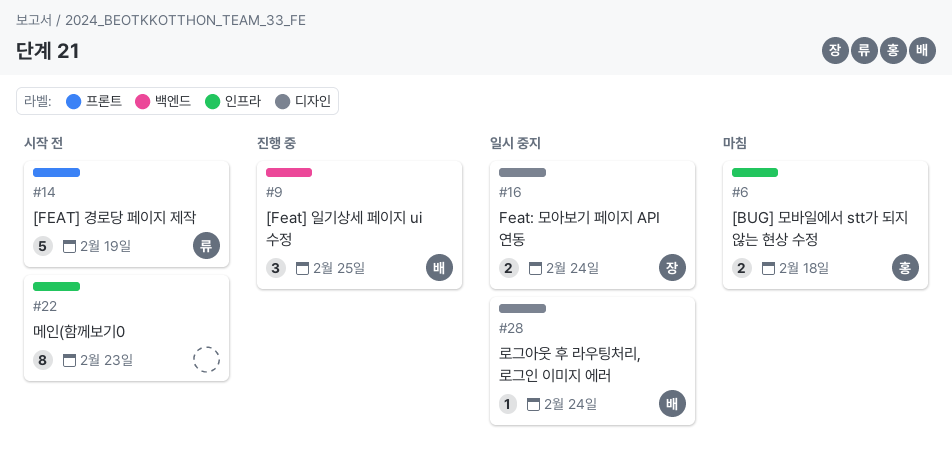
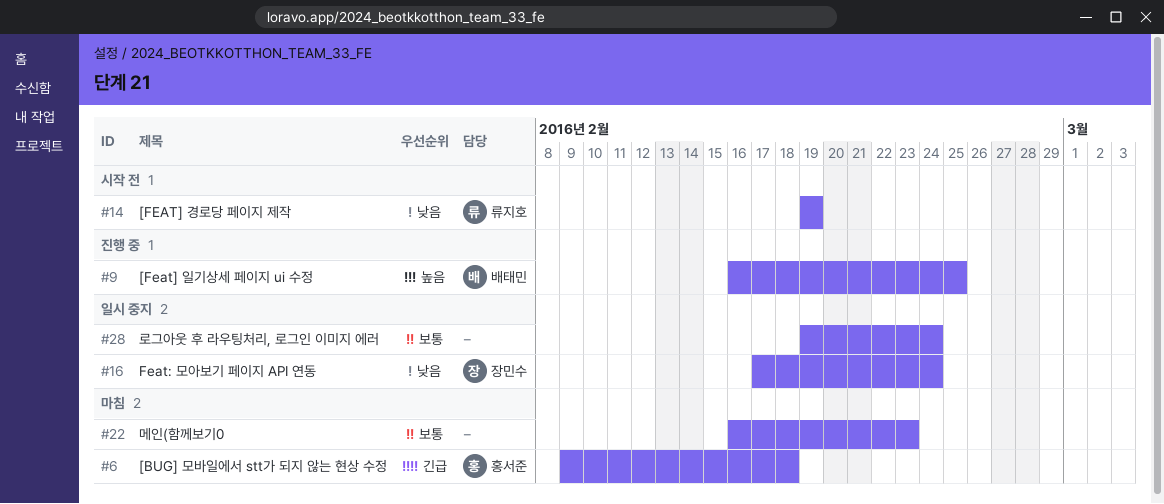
#22, status: 시작 전 -> 마침
#28, owner: 배태민 -> none

